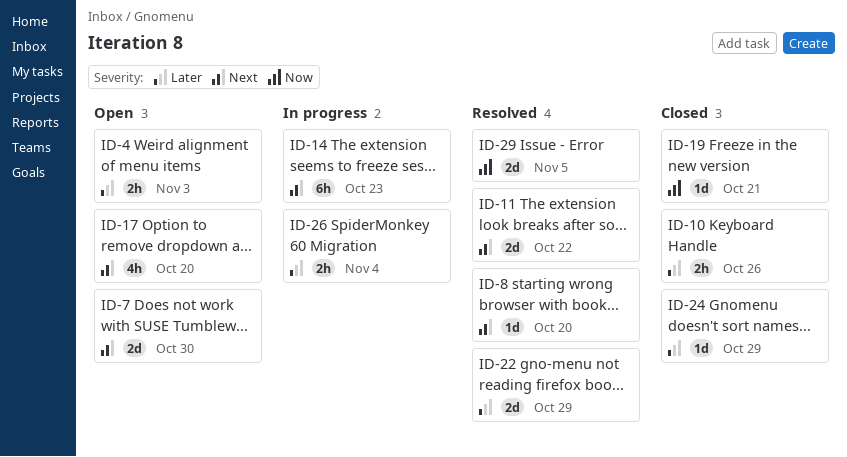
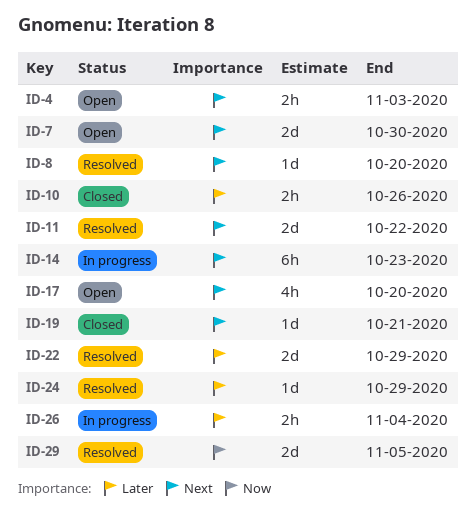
ID-4, priority: Later -> Next
ID-19, priority: Now -> Next
ID-24, status: Closed -> Resolved

